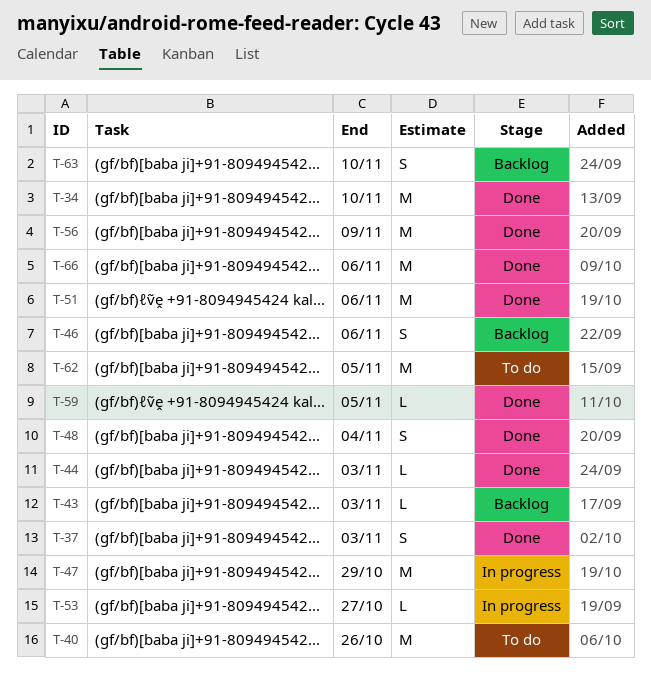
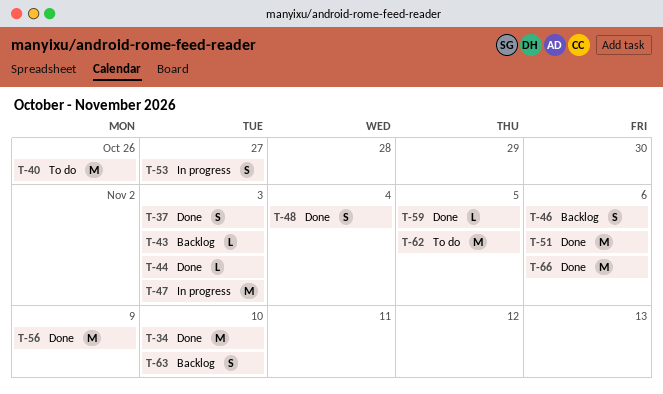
T-47, due: Oct 29 -> Nov 3
T-53, estimate: L -> S

